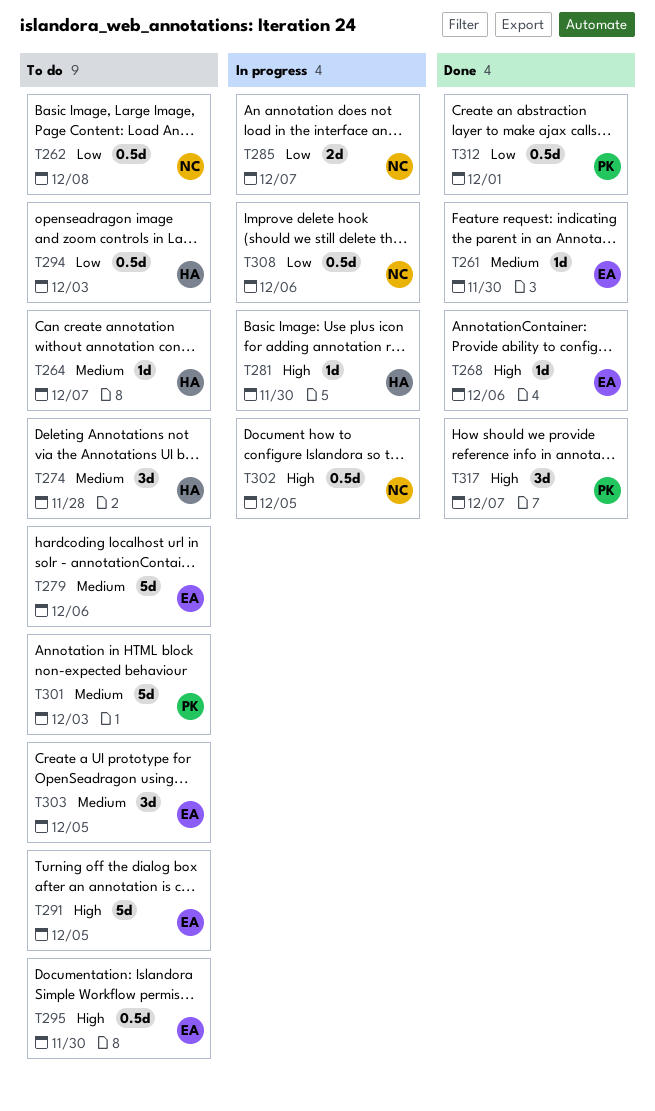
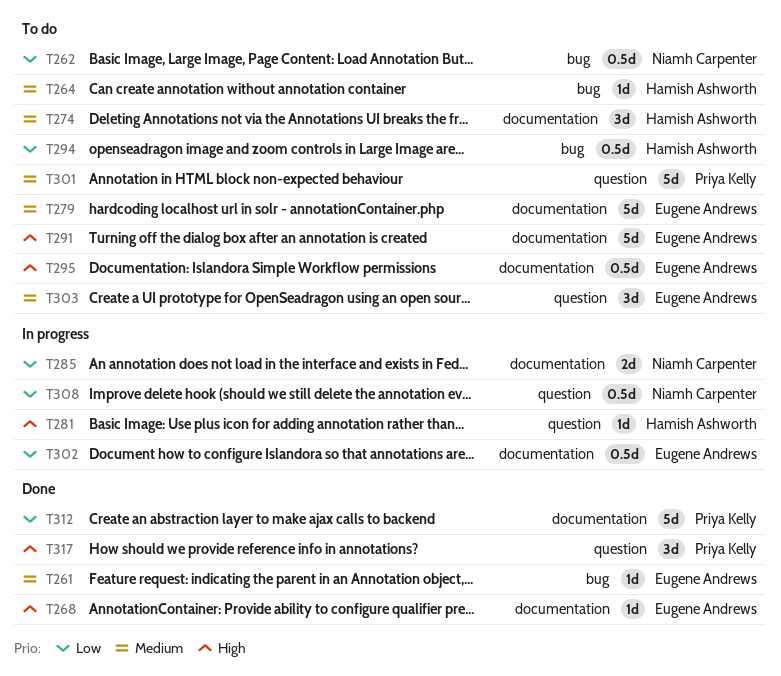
T302, owner: Niamh Carpenter -> Eugene Andrews
T302, priority: High -> Low
T312, estimate: 0.5d -> 5d

